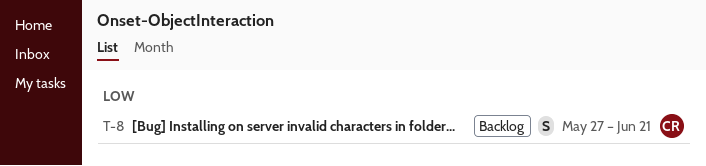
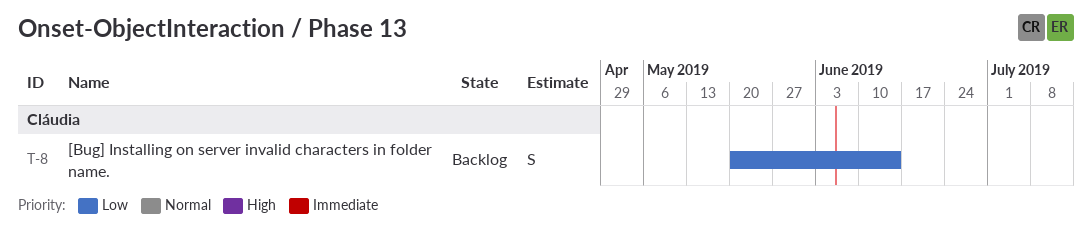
T-8, start: May 27 -> May 20
T-8, due: Jun 21 -> Jun 14

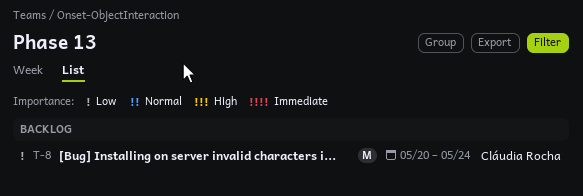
T-8, estimate: S -> M
T-8, due: Jun 14 -> May 24

